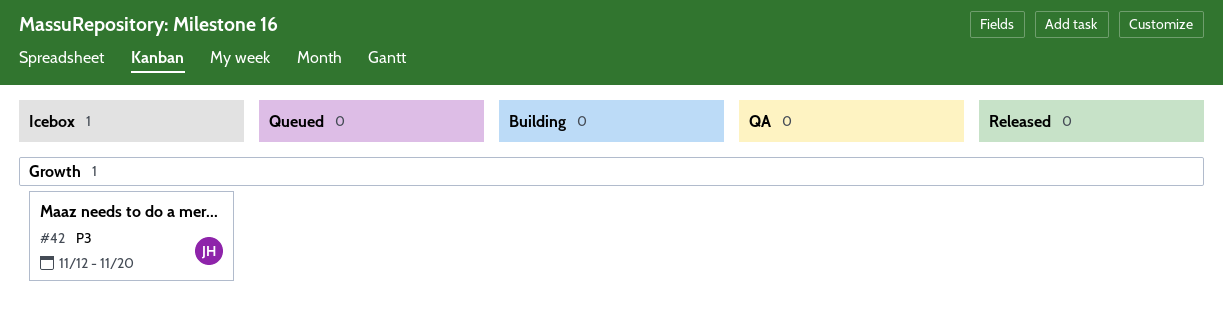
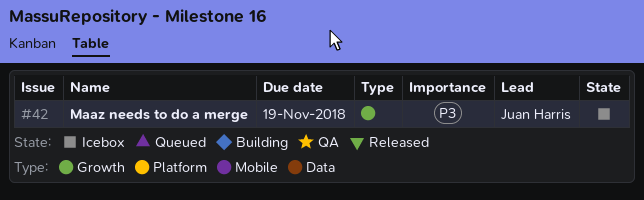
#42, due: Nov 20 -> Nov 19

